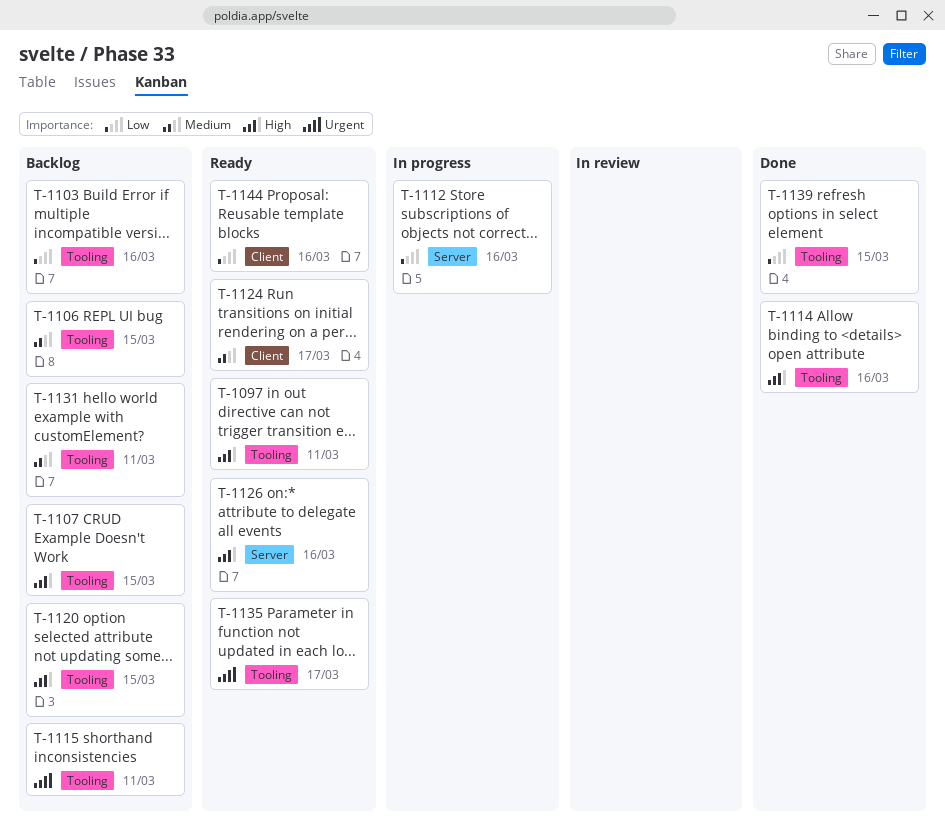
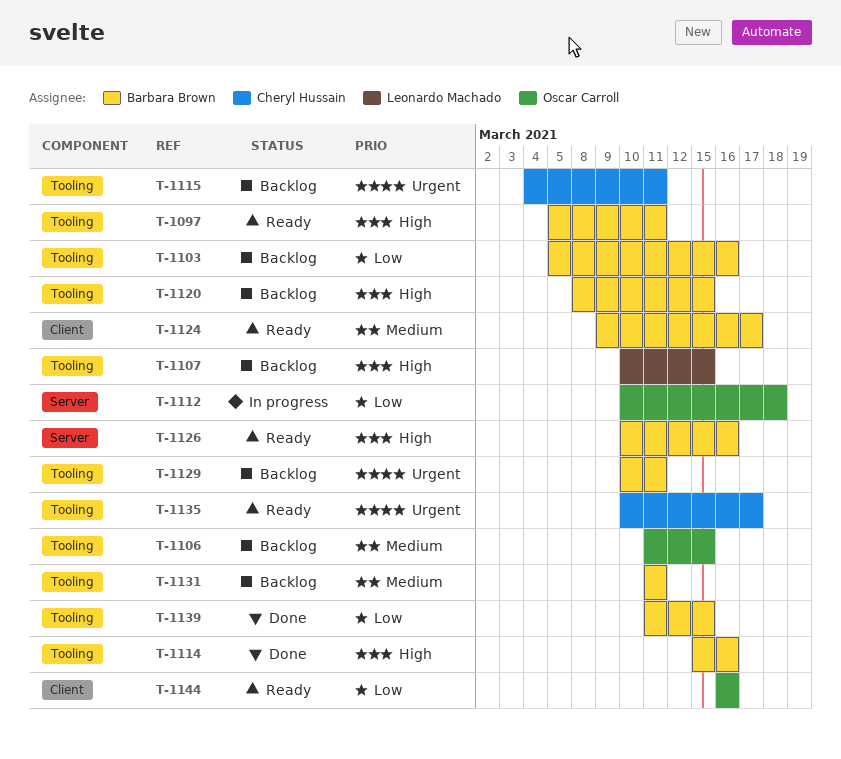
T-1112, due: Mar 16 -> Mar 18
T-1129: none -> present

